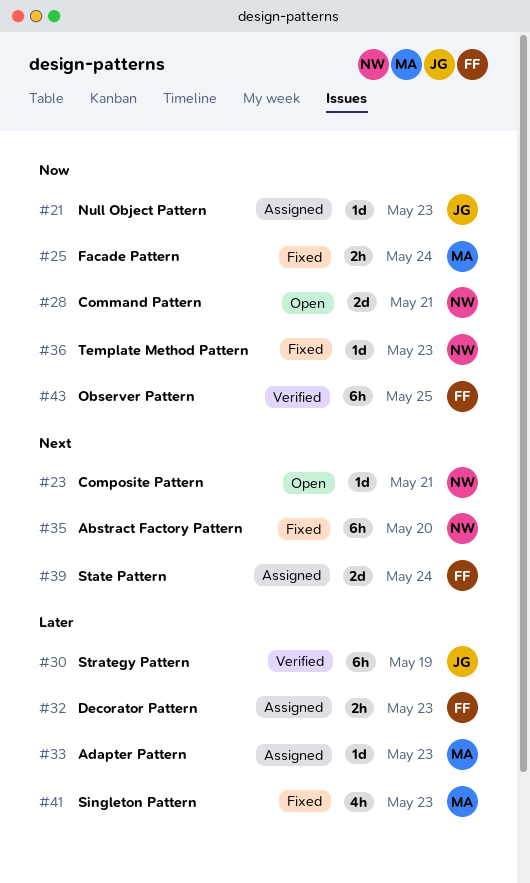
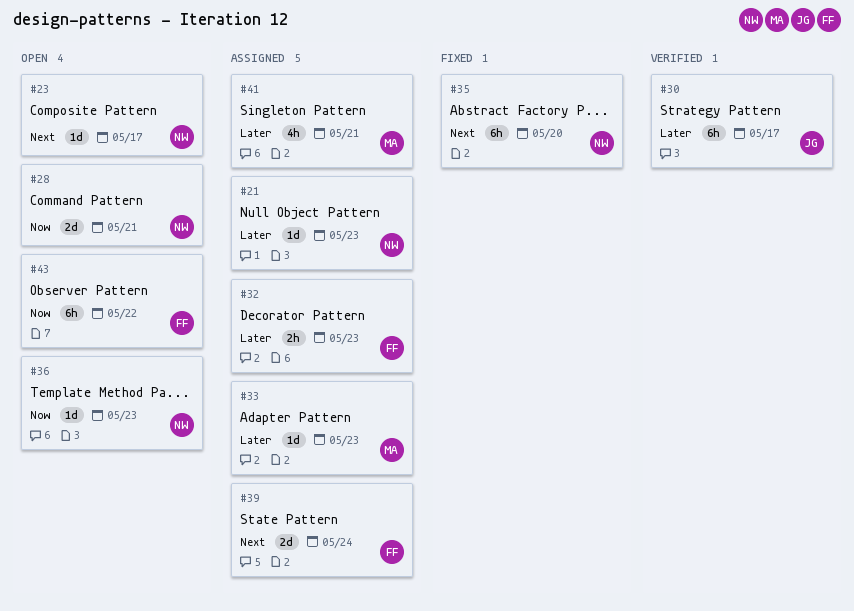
#21, owner: JG -> NW
#21, priority: Now -> Later
#23, due: May 21 -> May 17
#25: present -> none
#30, due: May 19 -> May 17
#36, status: Fixed -> Open
#41, status: Fixed -> Assigned
#41, due: May 23 -> May 21
#43, status: Verified -> Open
#43, due: May 25 -> May 22

